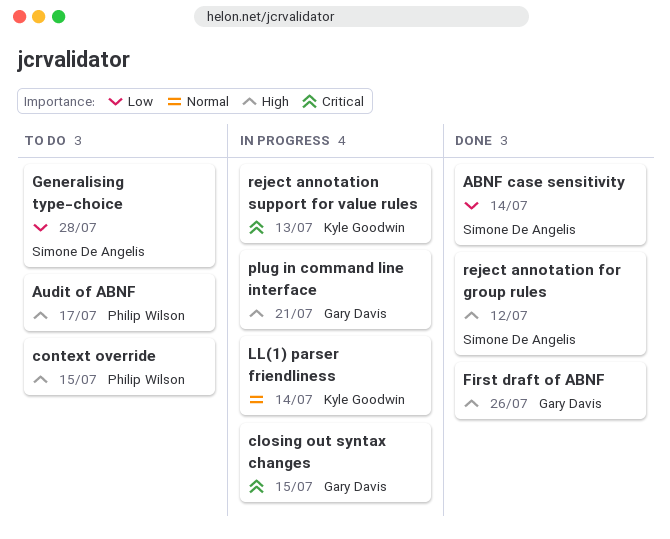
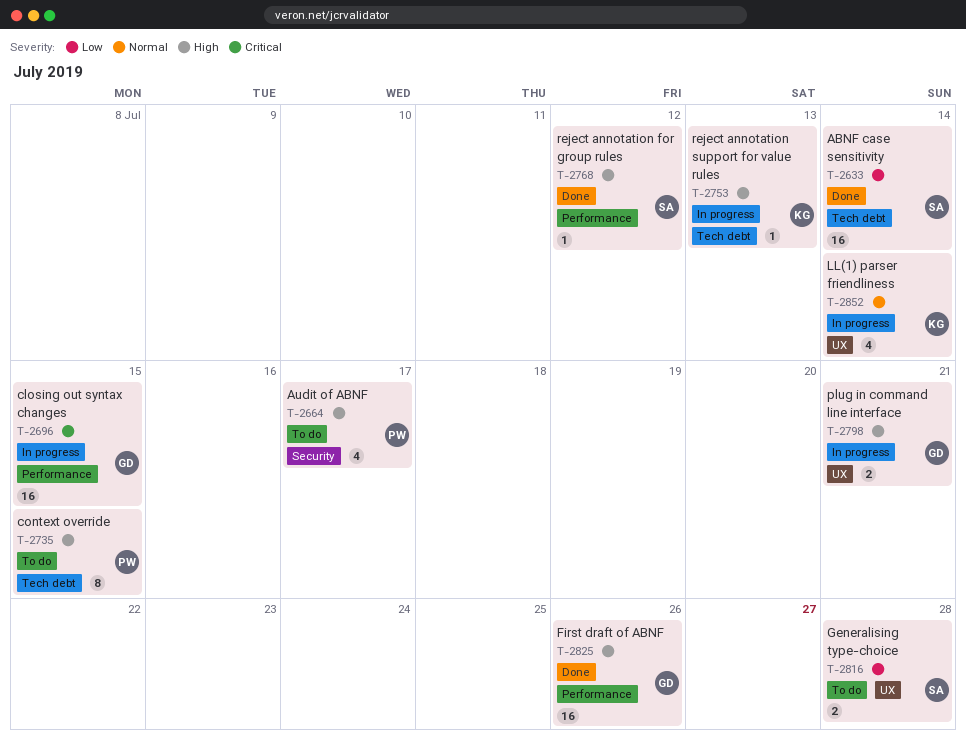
reject annotation support for value rules, priority: Critical -> High

